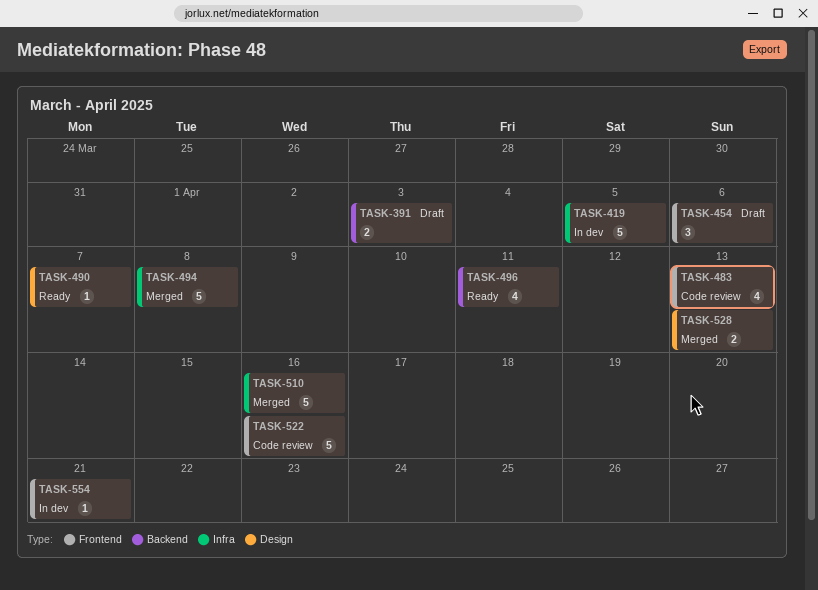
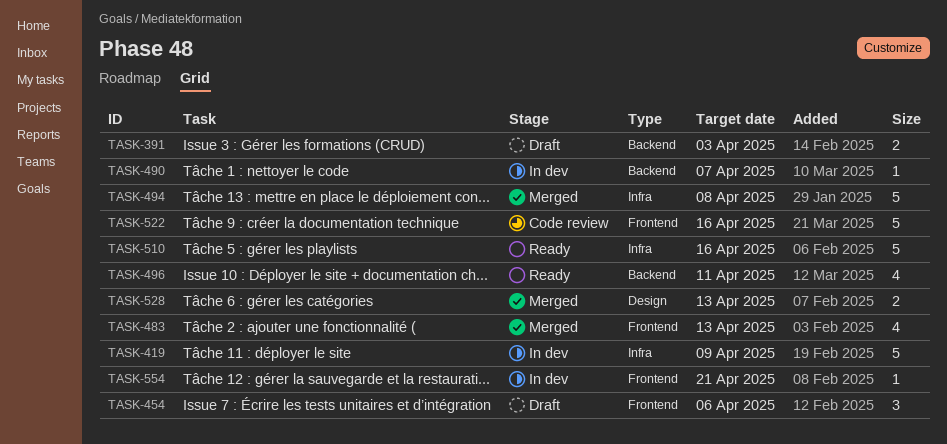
TASK-419, due: Apr 5 -> Apr 9
TASK-483, status: Code review -> Merged
TASK-490, status: Ready -> In dev
TASK-490, label: Design -> Backend
TASK-510, status: Merged -> Ready

